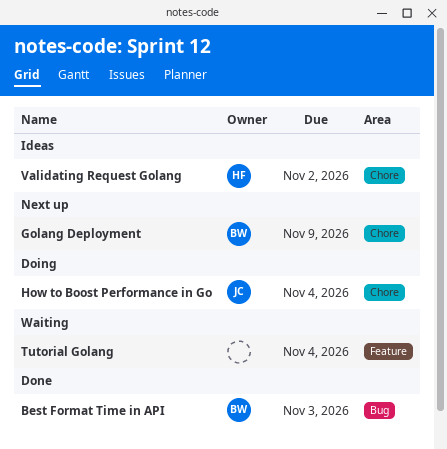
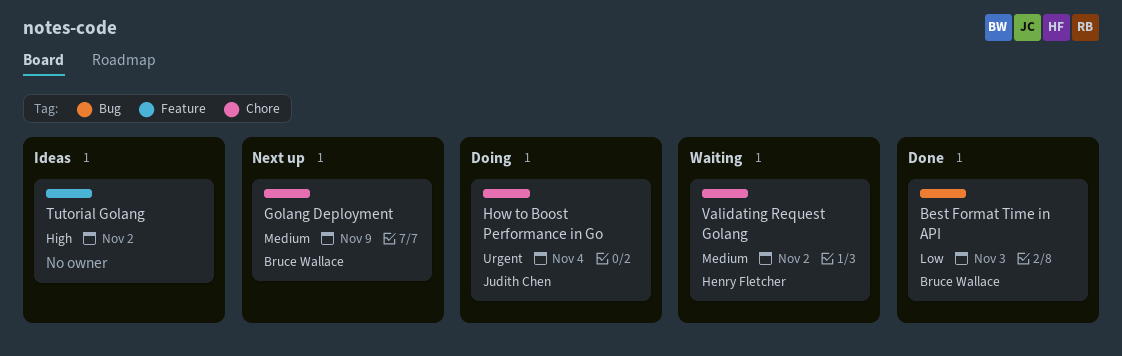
Tutorial Golang, status: Waiting -> Ideas
Tutorial Golang, due: Nov 4 -> Nov 2
Validating Request Golang, status: Ideas -> Waiting

